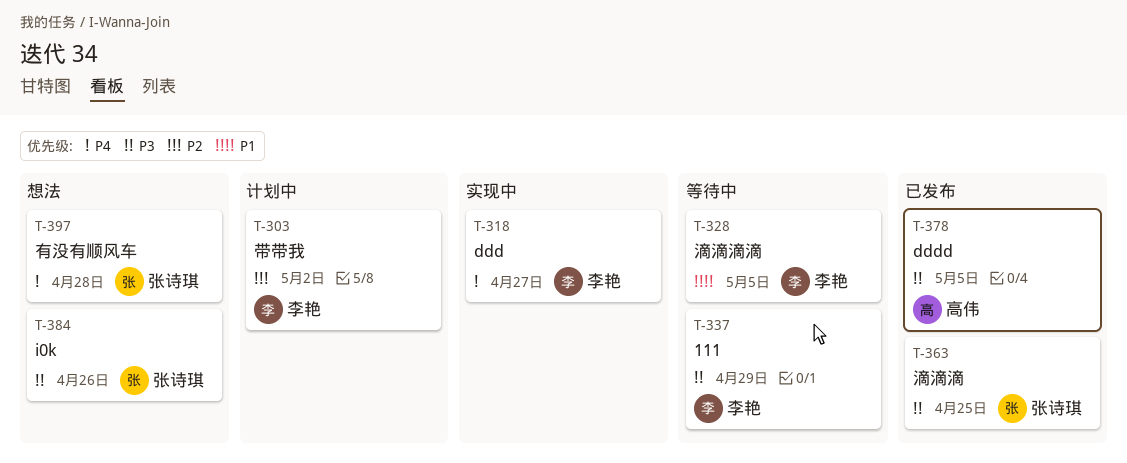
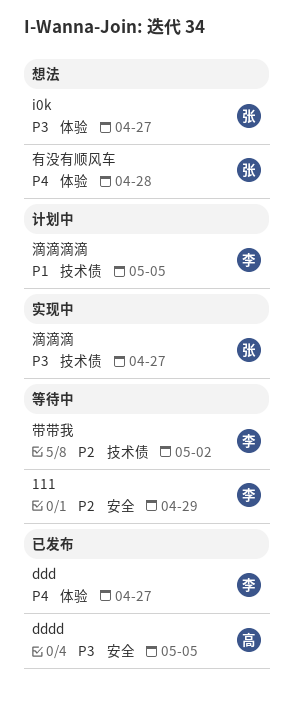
111, priority: P3 -> P2
ddd, status: 实现中 -> 已发布
i0k, due: Apr 26 -> Apr 27
带带我, status: 计划中 -> 等待中
滴滴滴, status: 已发布 -> 实现中
滴滴滴, due: Apr 25 -> Apr 27
滴滴滴滴, status: 等待中 -> 计划中

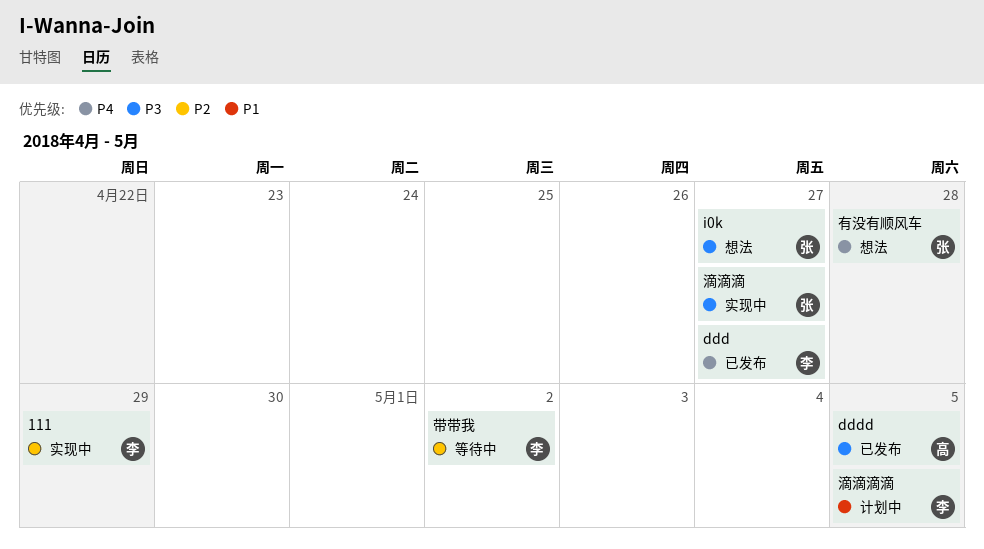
111, status: 等待中 -> 实现中

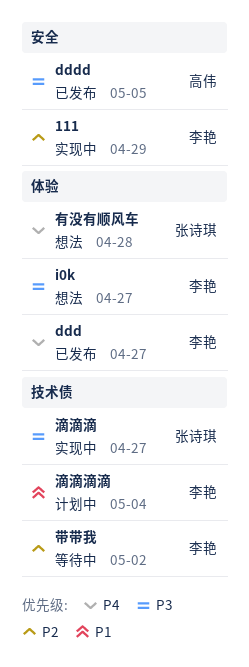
i0k, owner: 张诗琪 -> 李艳
滴滴滴滴, due: May 5 -> May 4

